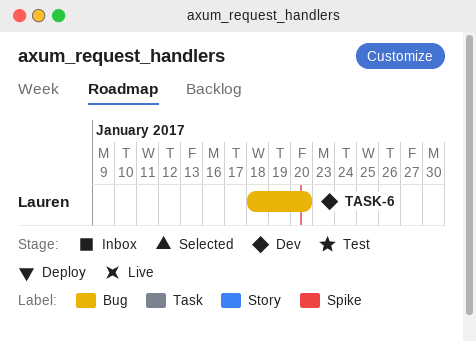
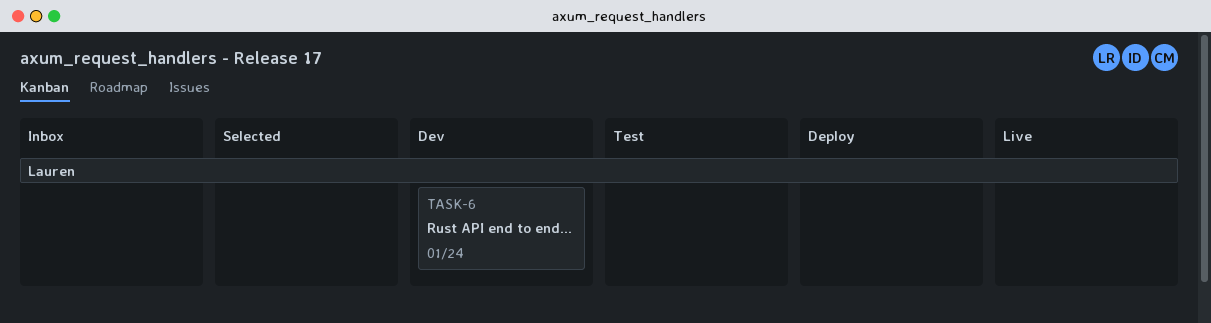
TASK-6, due: Jan 20 -> Jan 24

